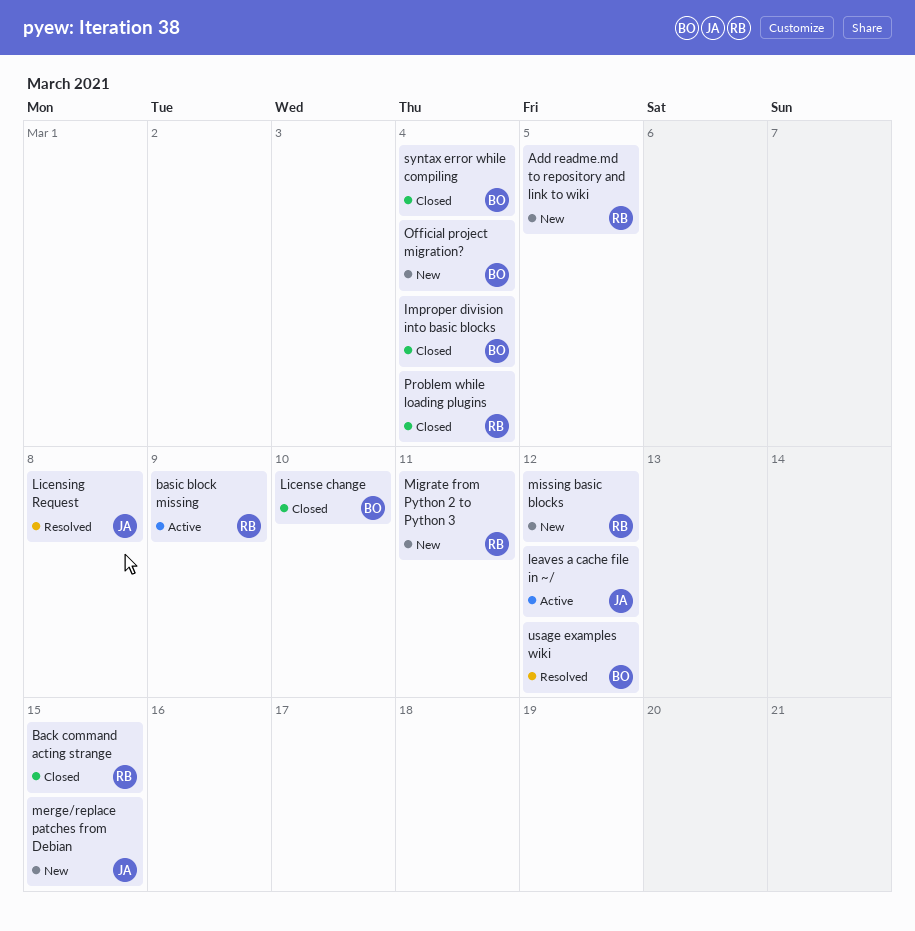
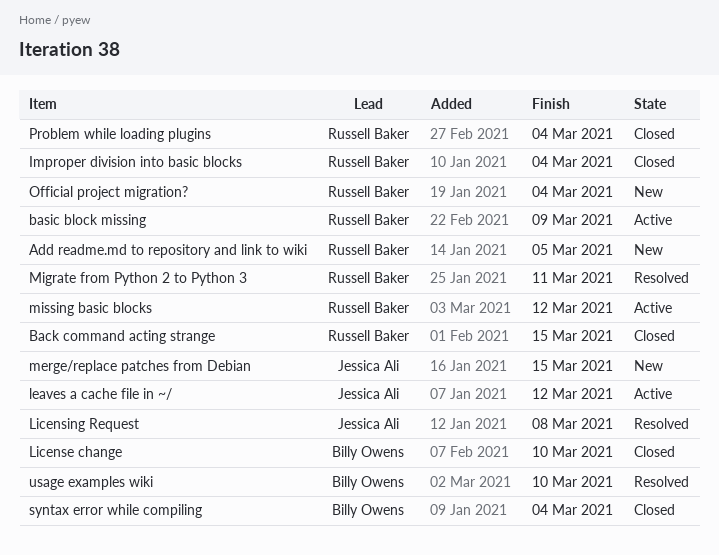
Improper division into basic blocks, owner: Billy Owens -> Russell Baker
Migrate from Python 2 to Python 3, status: New -> Resolved
missing basic blocks, status: New -> Active
Official project migration?, owner: Billy Owens -> Russell Baker
usage examples wiki, due: Mar 12 -> Mar 10

